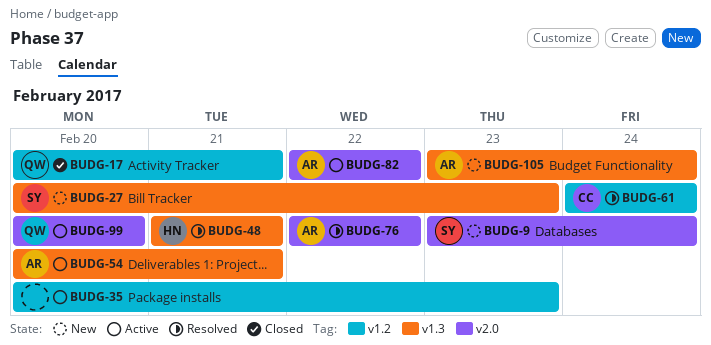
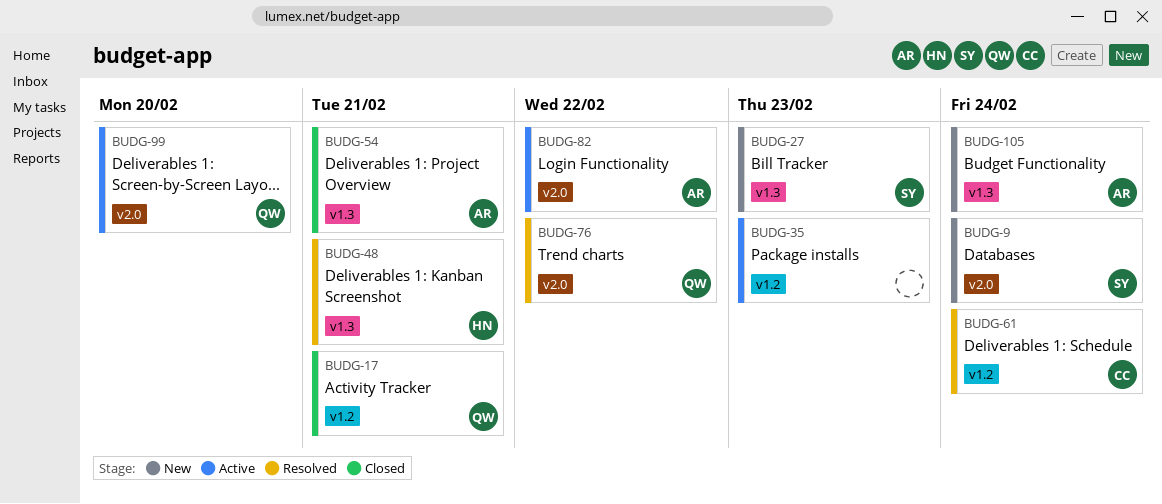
BUDG-54, status: Active -> Closed
BUDG-76, owner: AR -> QW

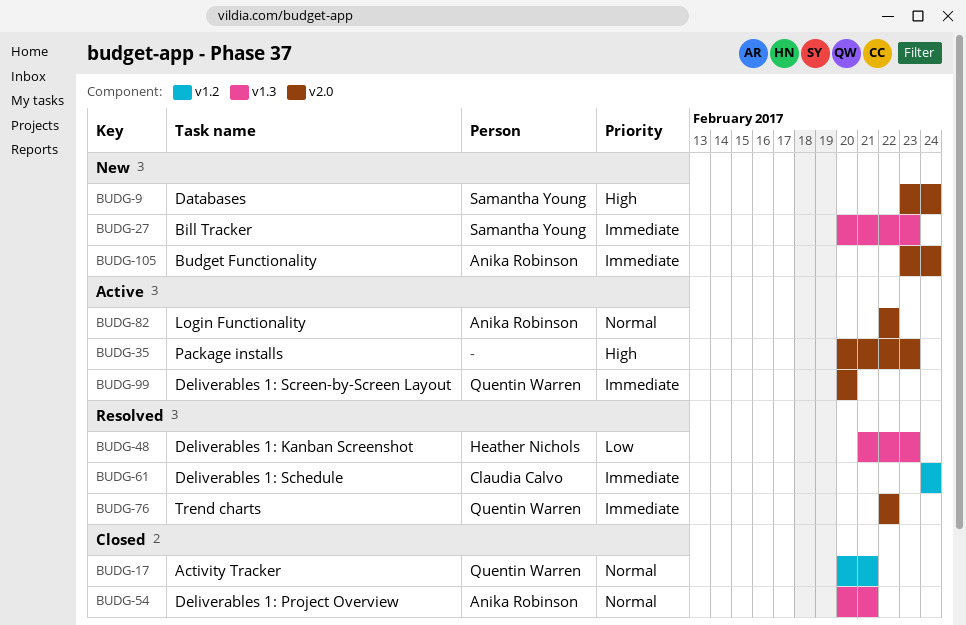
BUDG-35, label: v1.2 -> v2.0
BUDG-48, due: Feb 21 -> Feb 23
BUDG-105, label: v1.3 -> v2.0

